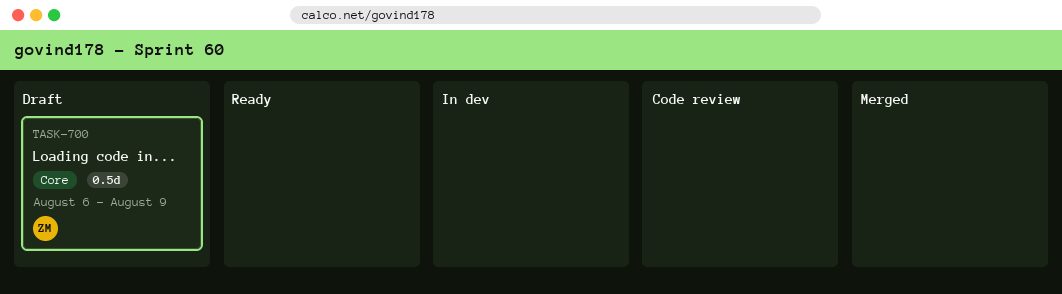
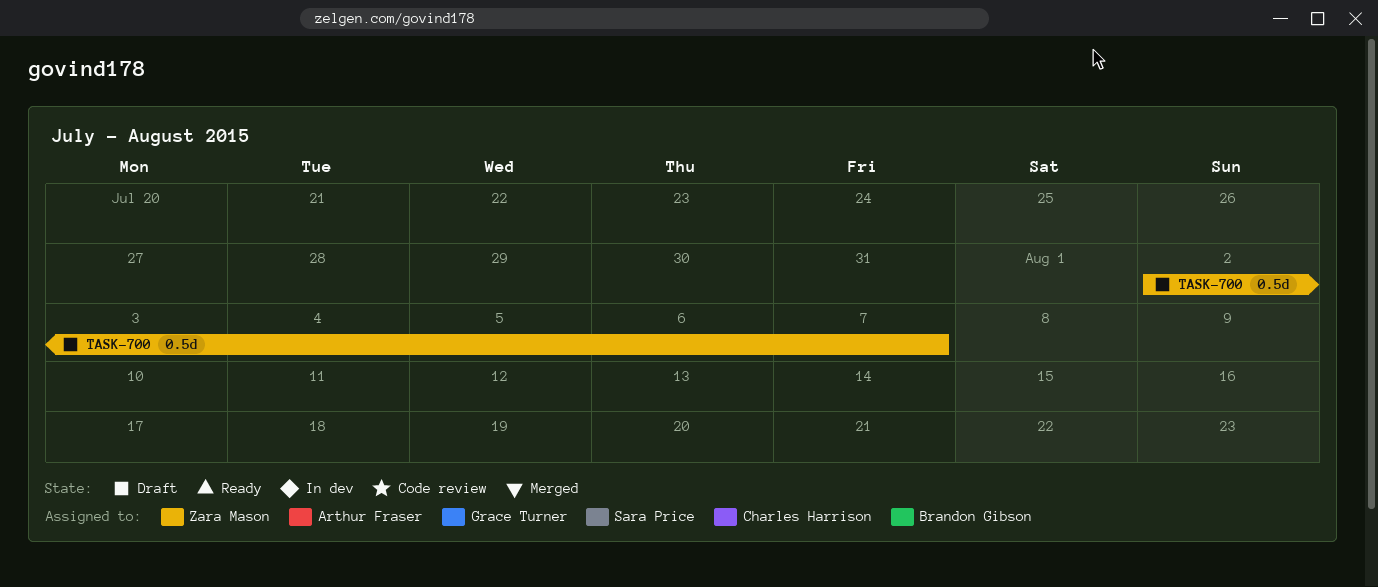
TASK-700, start: Aug 6 -> Aug 2
TASK-700, due: Aug 9 -> Aug 7

